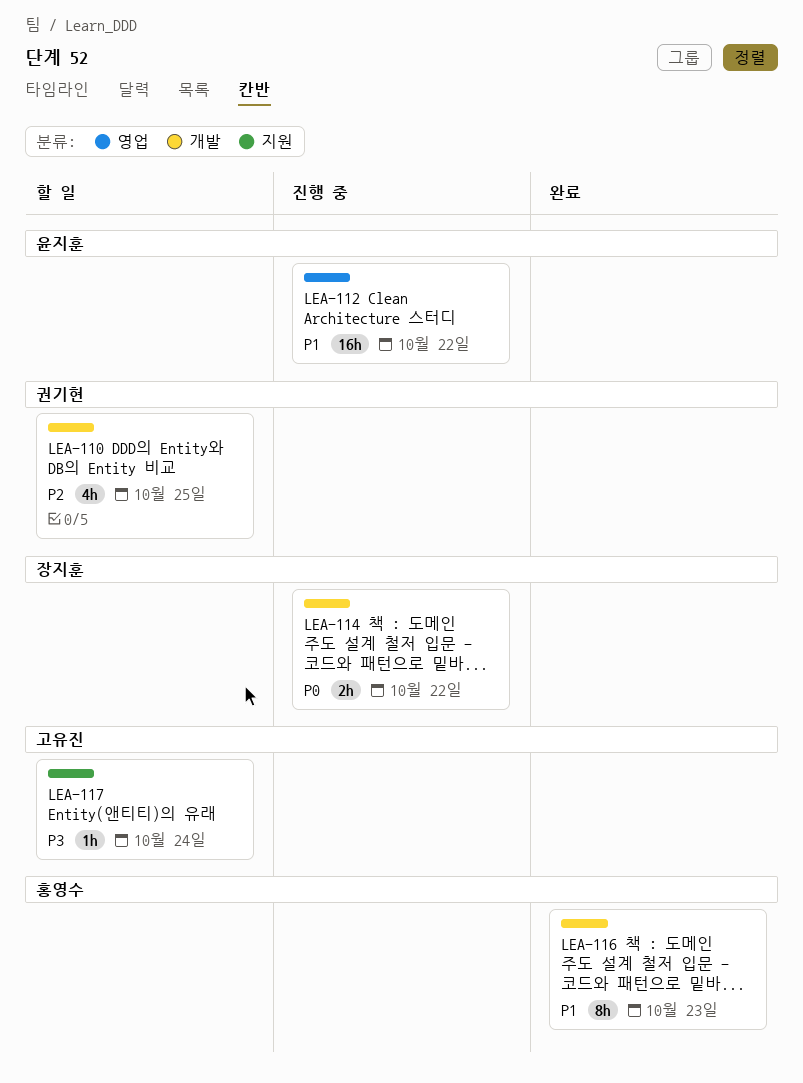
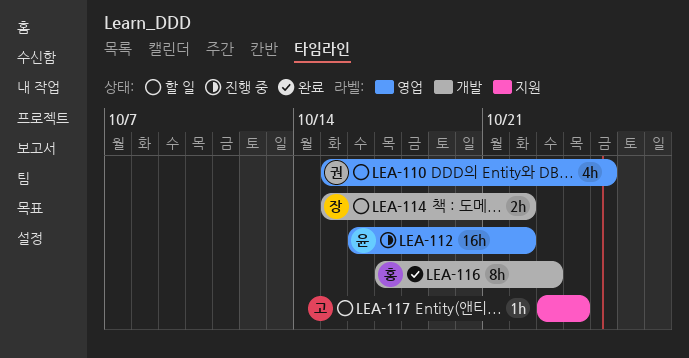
LEA-110, label: 개발 -> 영업
LEA-114, status: 진행 중 -> 할 일

